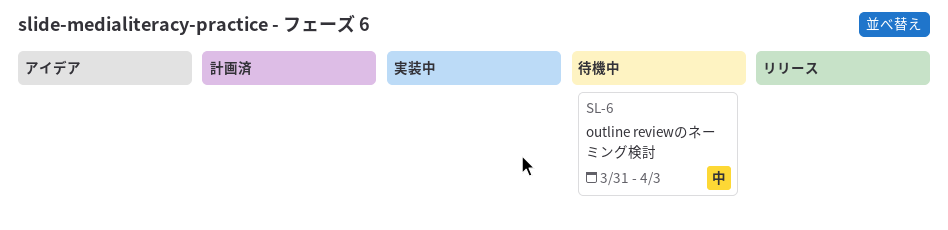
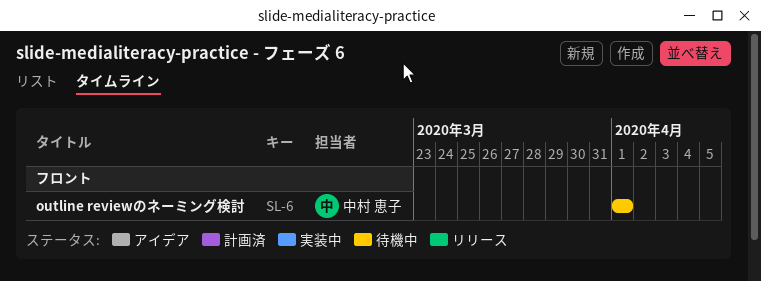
SL-6, start: Mar 31 -> Apr 1
SL-6, due: Apr 3 -> Apr 1

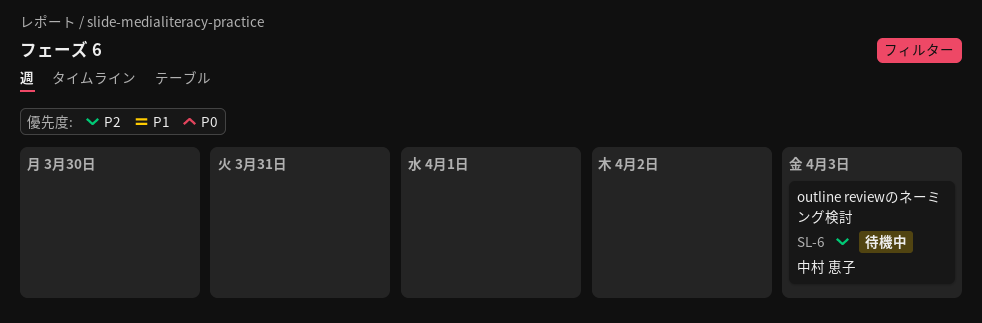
SL-6, due: Apr 1 -> Apr 3

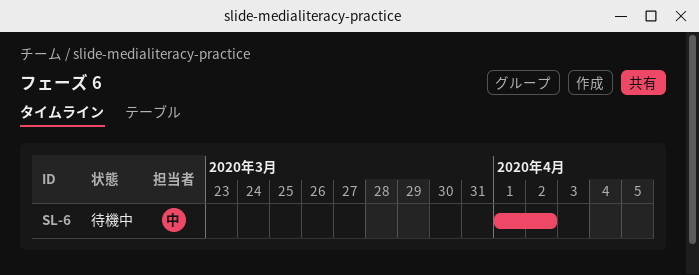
SL-6, due: Apr 3 -> Apr 2

